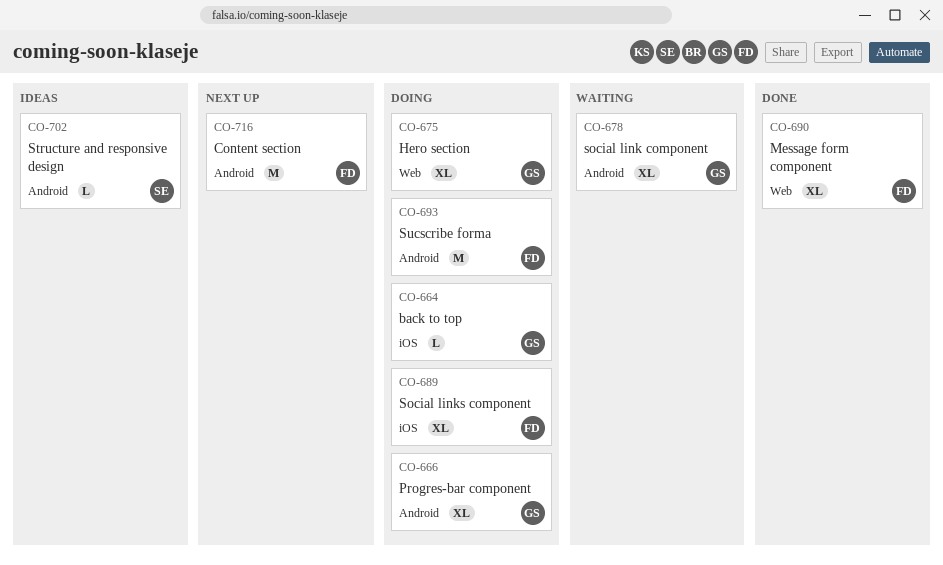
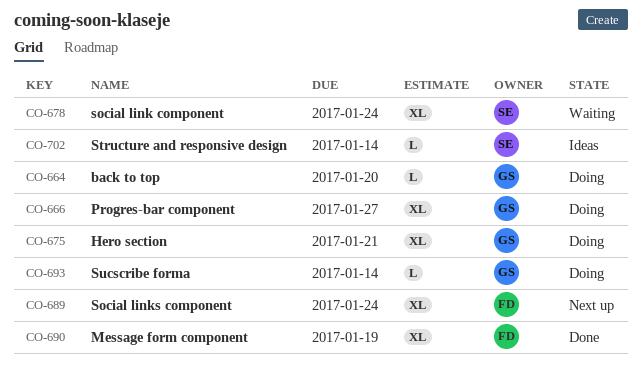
CO-678, owner: GS -> SE
CO-689, status: Doing -> Next up
CO-693, owner: FD -> GS
CO-693, estimate: M -> L
CO-716: present -> none

